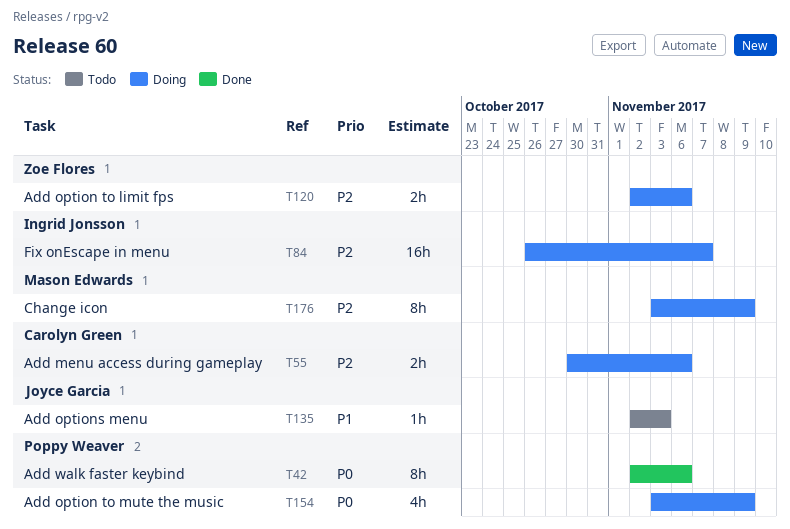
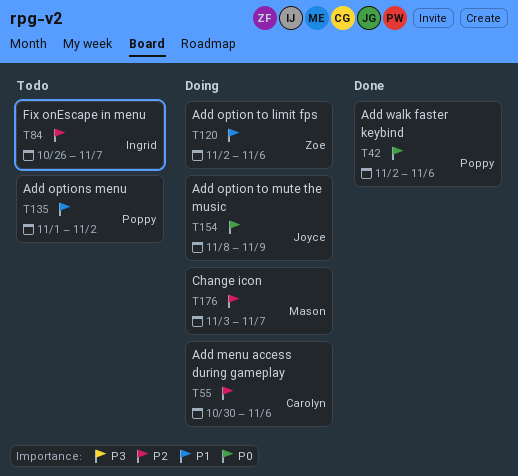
T84, status: Doing -> Todo
T120, priority: P2 -> P1
T135, owner: Joyce Garcia -> Poppy Weaver
T135, start: Nov 2 -> Nov 1
T135, due: Nov 3 -> Nov 2
T154, owner: Poppy Weaver -> Joyce Garcia
T154, start: Nov 3 -> Nov 8
T176, due: Nov 9 -> Nov 7

